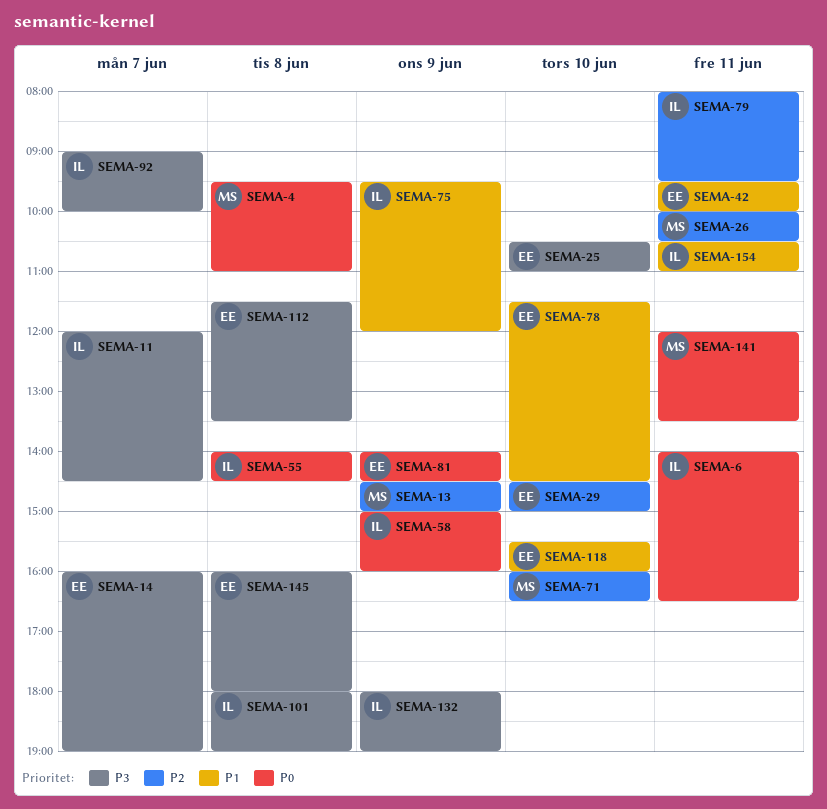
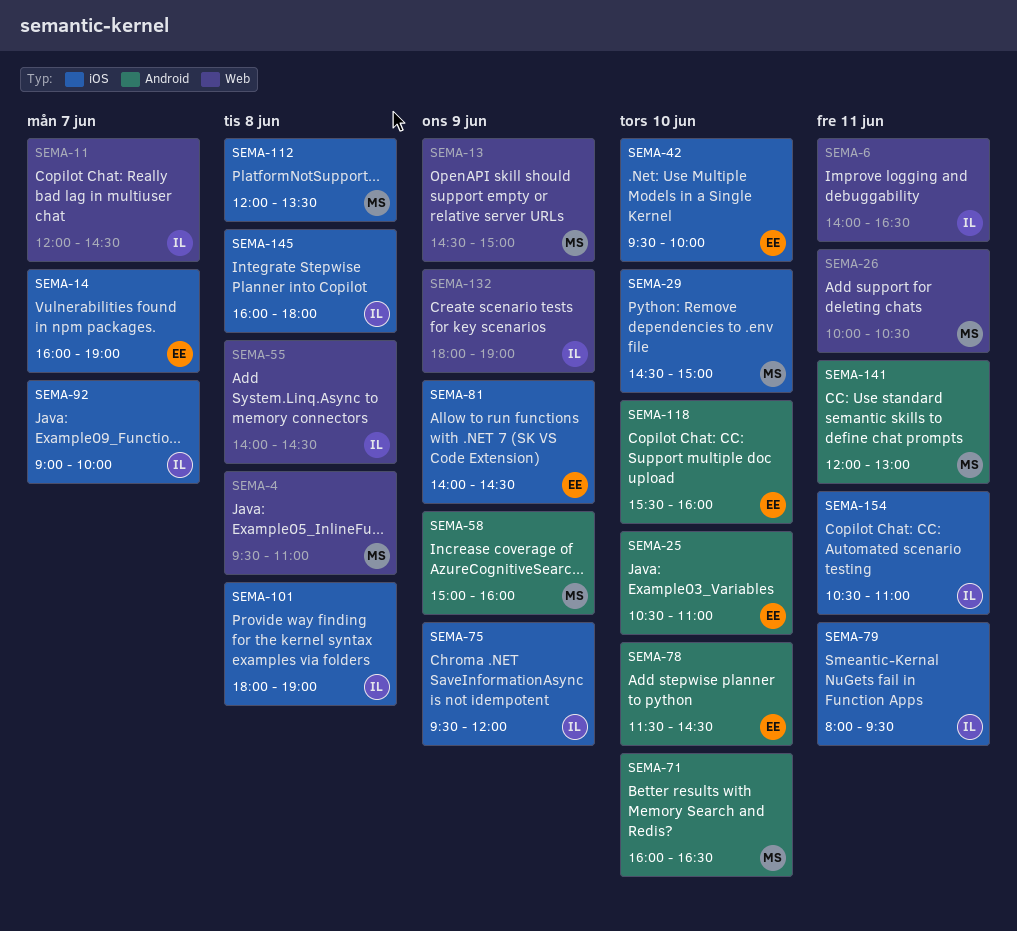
SEMA-29, owner: EE -> MS
SEMA-42, day: Jun 11 -> Jun 10
SEMA-58, owner: IL -> MS
SEMA-112, owner: EE -> MS
SEMA-112, begins: 11:30 -> 12:00
SEMA-141, ends: 13:30 -> 13:00
SEMA-145, owner: EE -> IL

